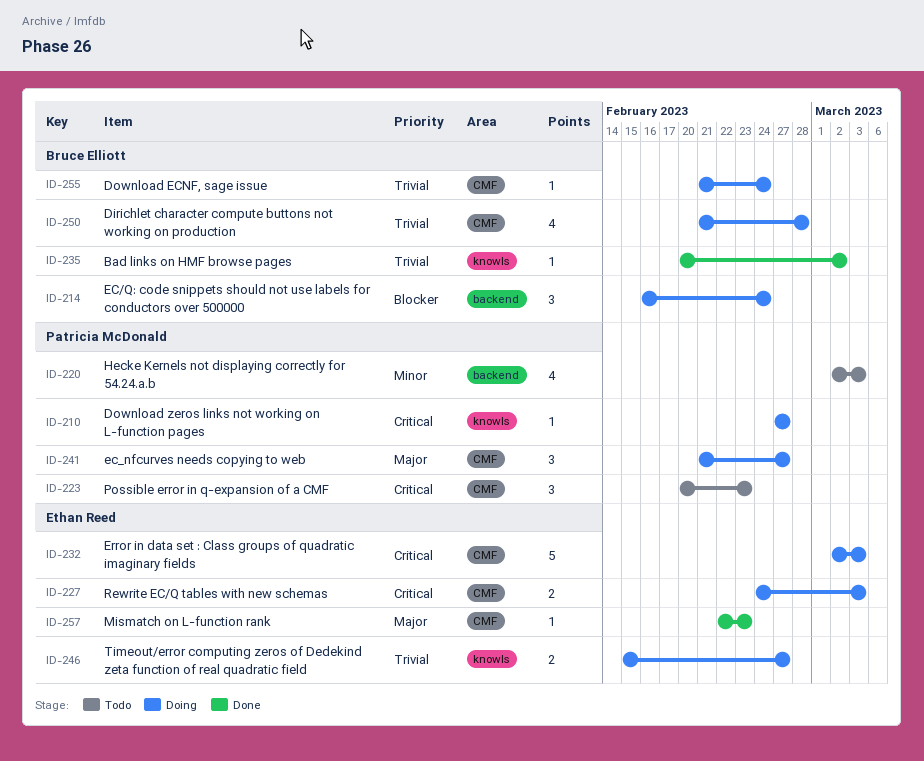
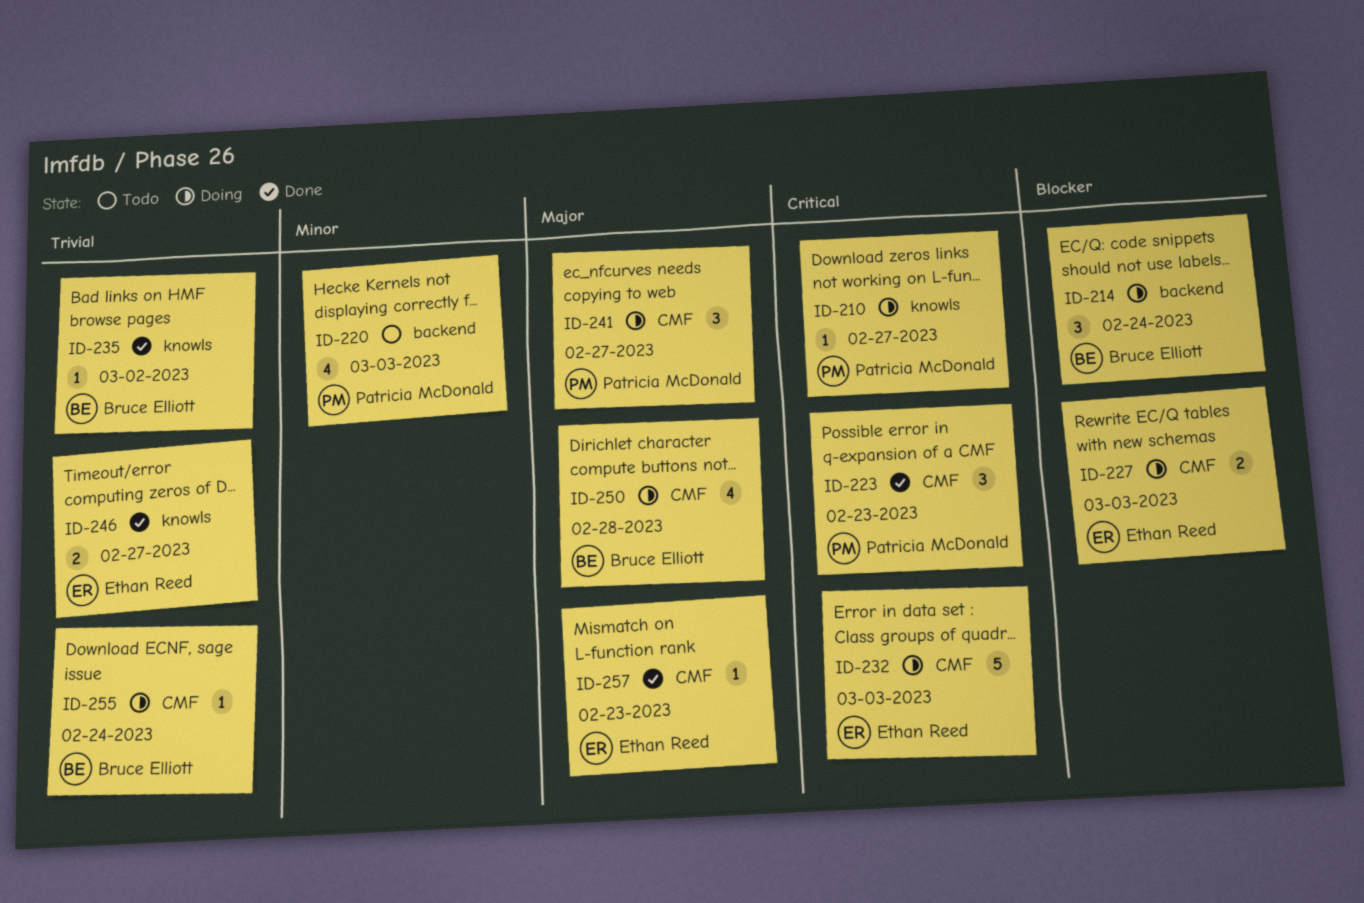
ID-223, status: Todo -> Done
ID-227, priority: Critical -> Blocker
ID-246, status: Doing -> Done
ID-250, priority: Trivial -> Major

